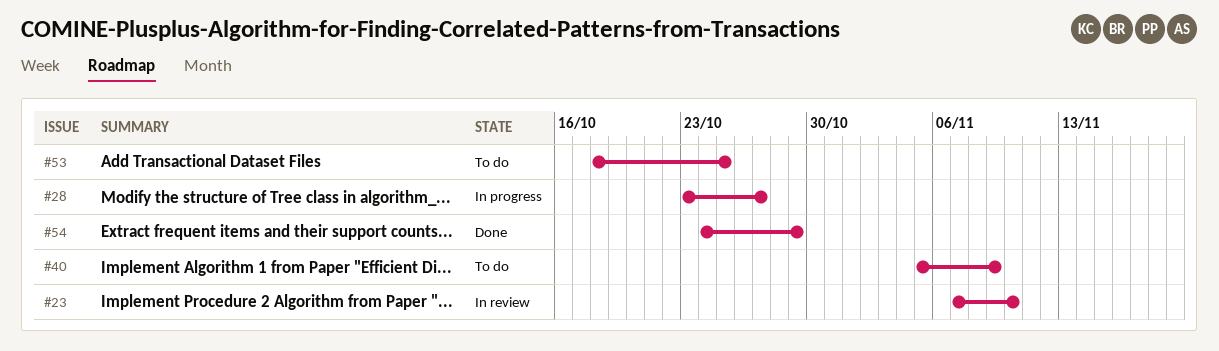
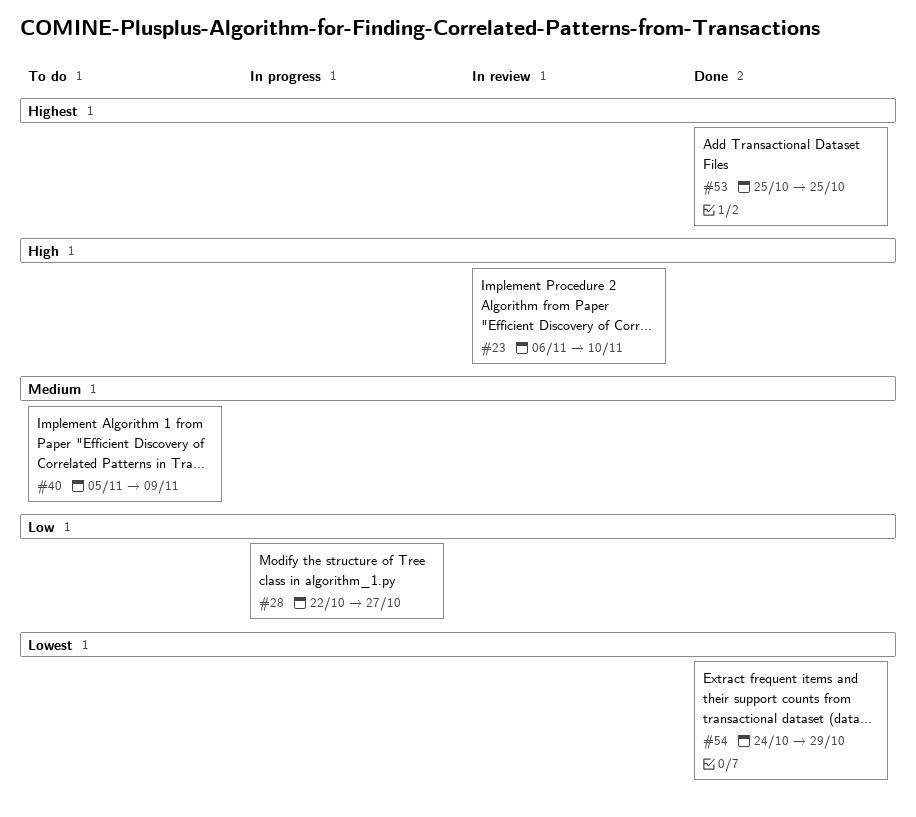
#23, start: Nov 7 -> Nov 6
#28, start: Oct 23 -> Oct 22
#53, status: To do -> Done
#53, start: Oct 18 -> Oct 25

